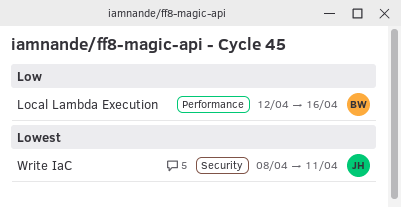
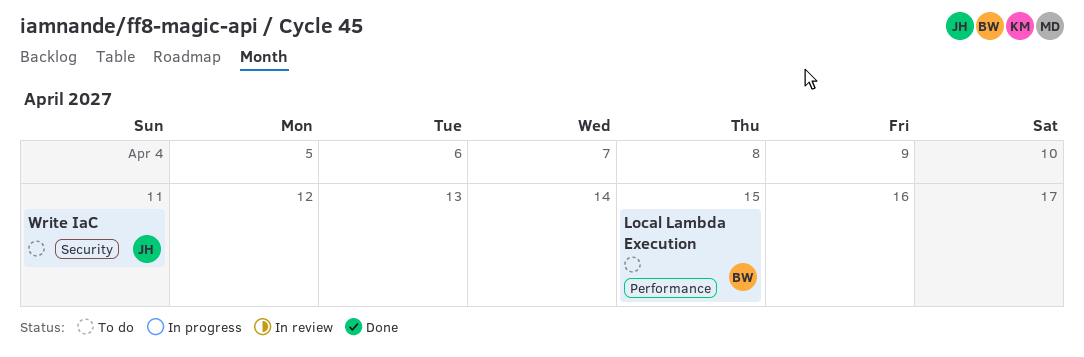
Local Lambda Execution, due: Apr 16 -> Apr 15

